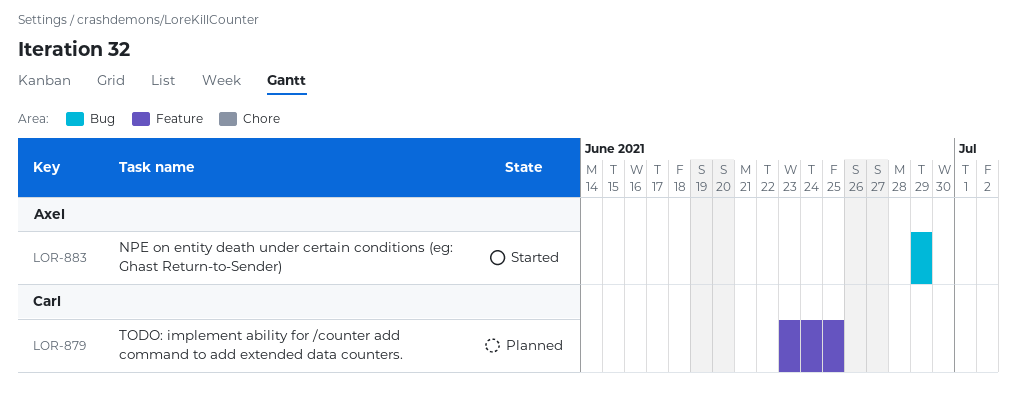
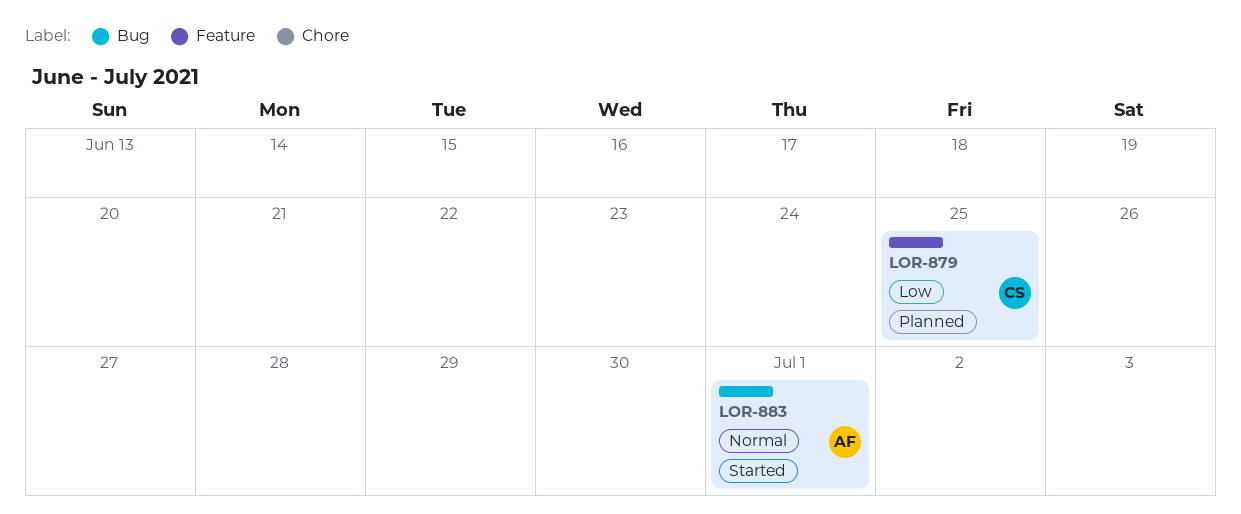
LOR-883, due: Jun 29 -> Jul 1

